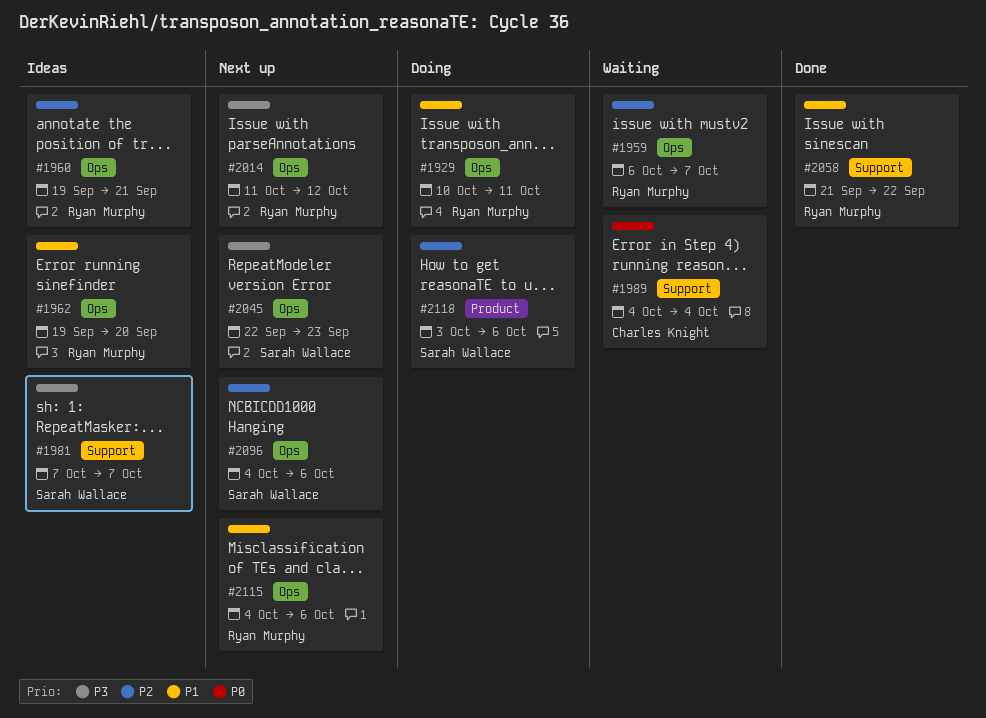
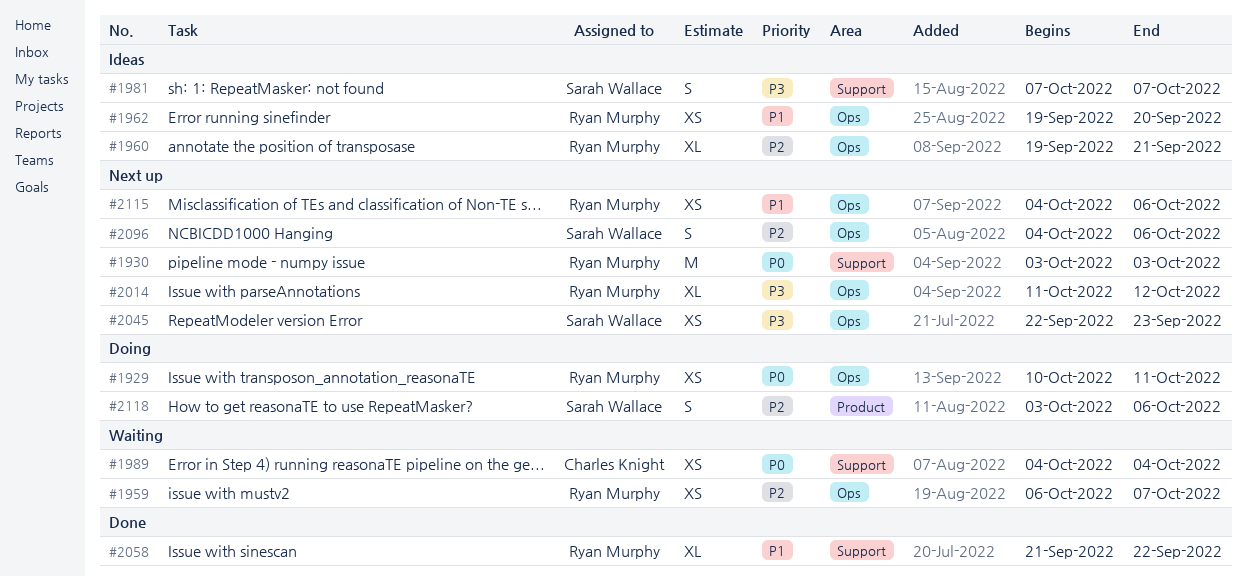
#1929, priority: P1 -> P0
#1930: none -> present

